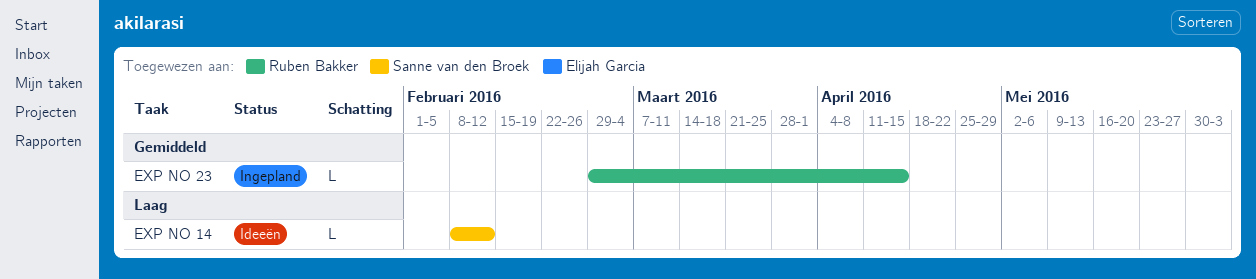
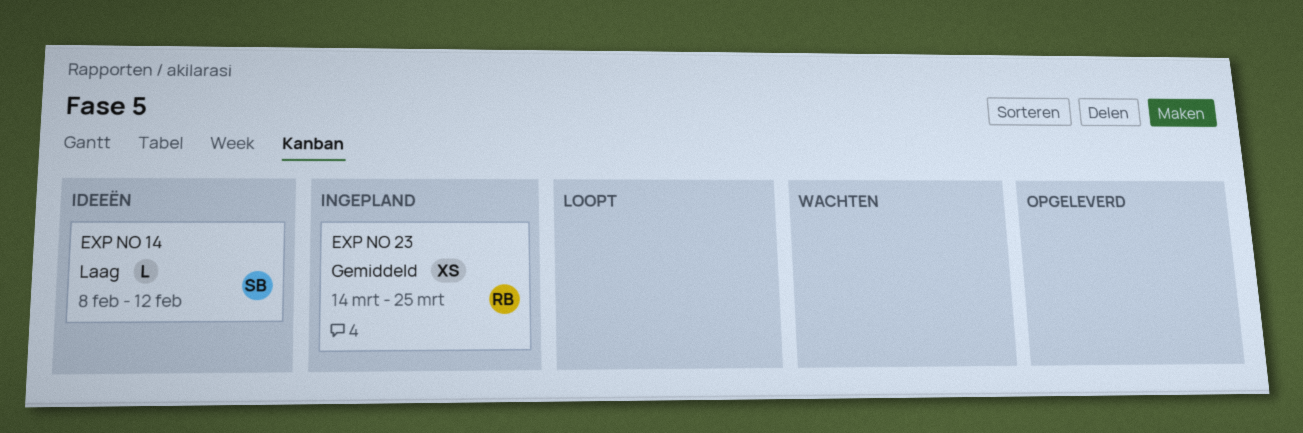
EXP NO 23, estimate: L -> XS
EXP NO 23, start: Feb 29 -> Mar 14
EXP NO 23, due: Apr 15 -> Mar 25

